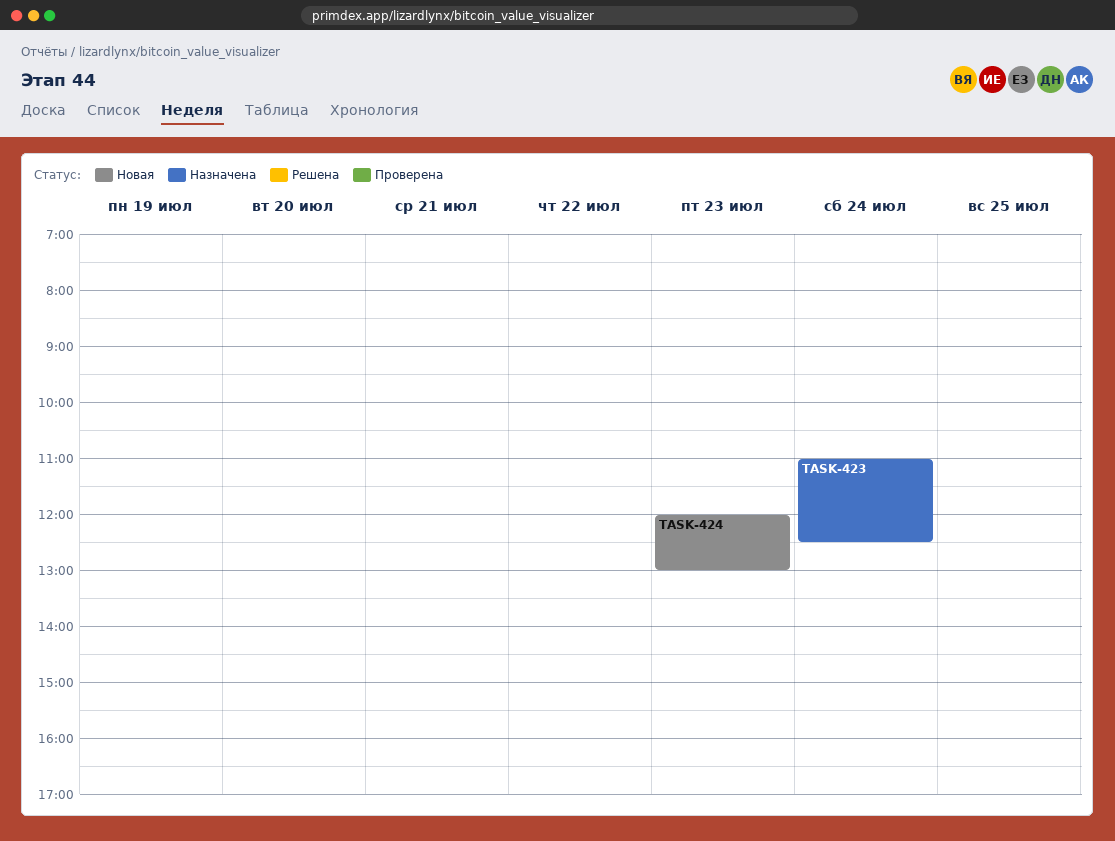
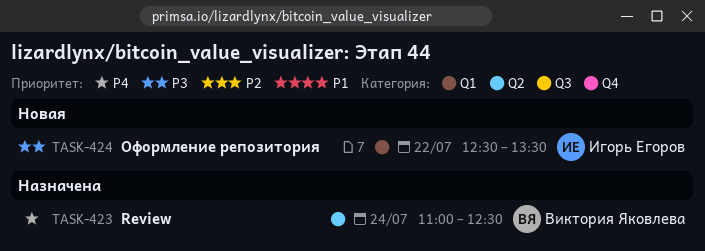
TASK-424, day: Jul 23 -> Jul 22
TASK-424, begins: 12:00 -> 12:30
TASK-424, ends: 13:00 -> 13:30

